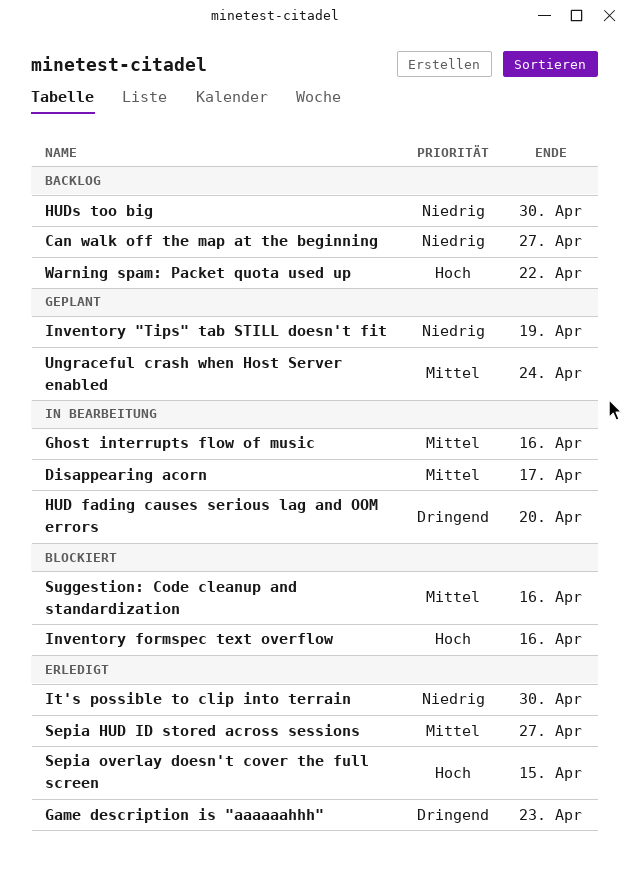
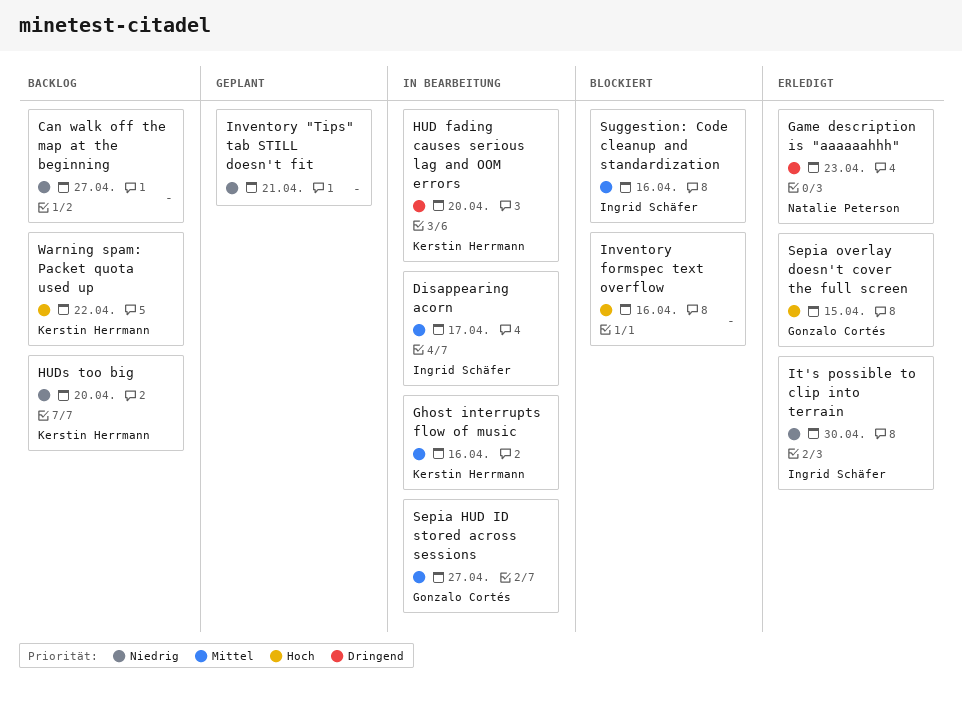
HUDs too big, due: Apr 30 -> Apr 20
Inventory "Tips" tab STILL doesn't fit, due: Apr 19 -> Apr 21
Sepia HUD ID stored across sessions, status: Erledigt -> In Bearbeitung
Ungraceful crash when Host Server enabled: present -> none

